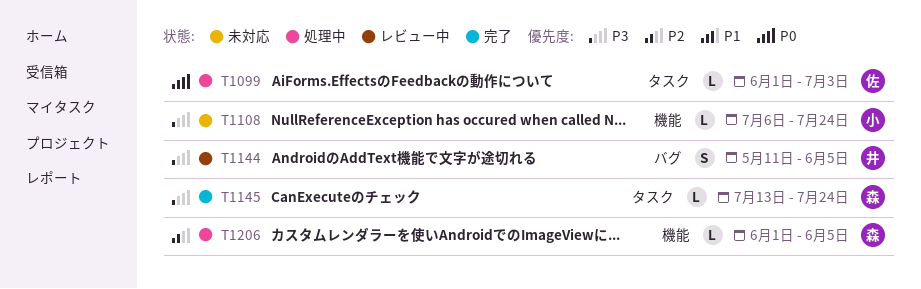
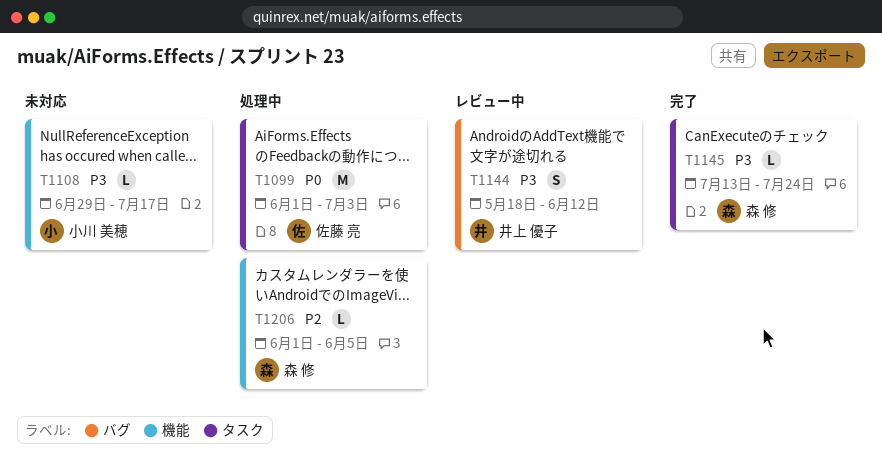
T1099, estimate: L -> M
T1108, start: Jul 6 -> Jun 29
T1108, due: Jul 24 -> Jul 17
T1144, start: May 11 -> May 18
T1144, due: Jun 5 -> Jun 12

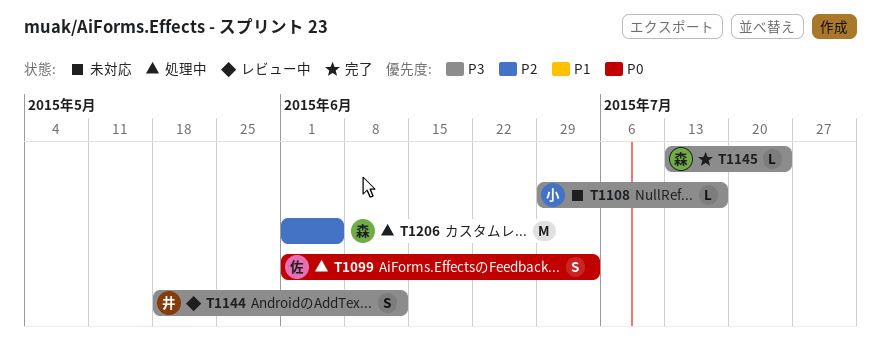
T1099, estimate: M -> S
T1206, estimate: L -> M

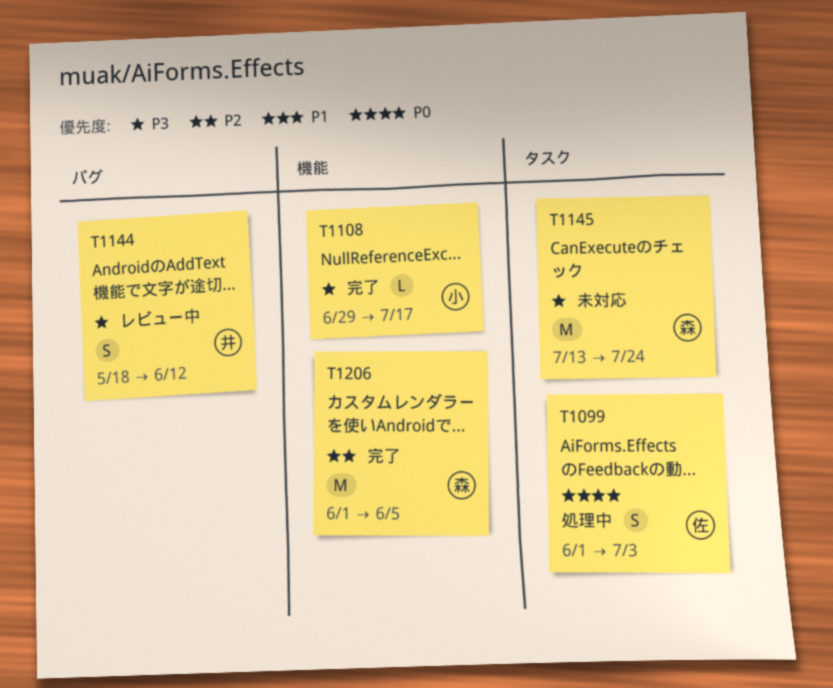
T1108, status: 未対応 -> 完了
T1145, status: 完了 -> 未対応
T1145, estimate: L -> M
T1206, status: 処理中 -> 完了

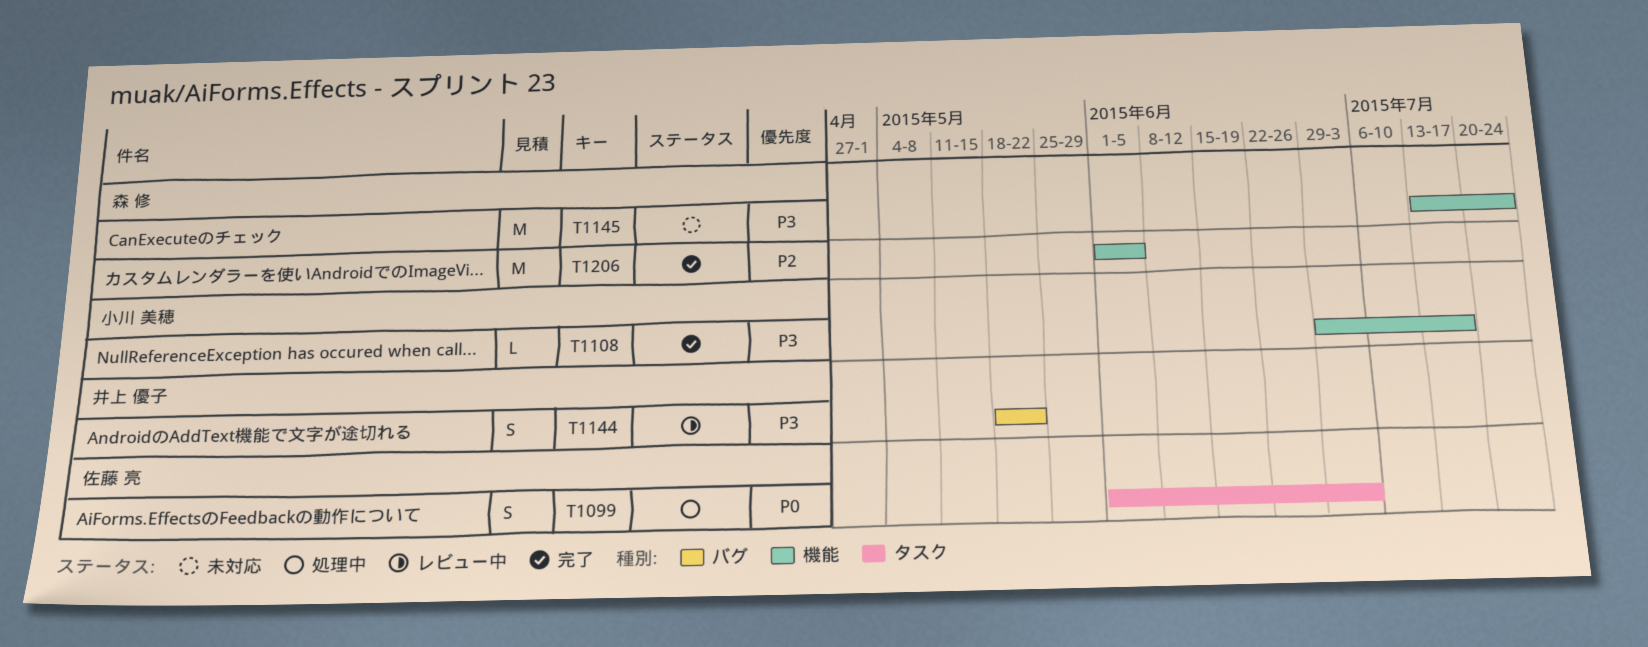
T1144, due: Jun 12 -> May 22
T1145, label: タスク -> 機能

